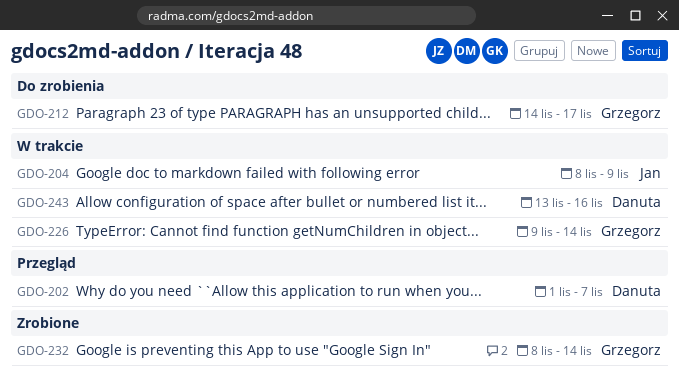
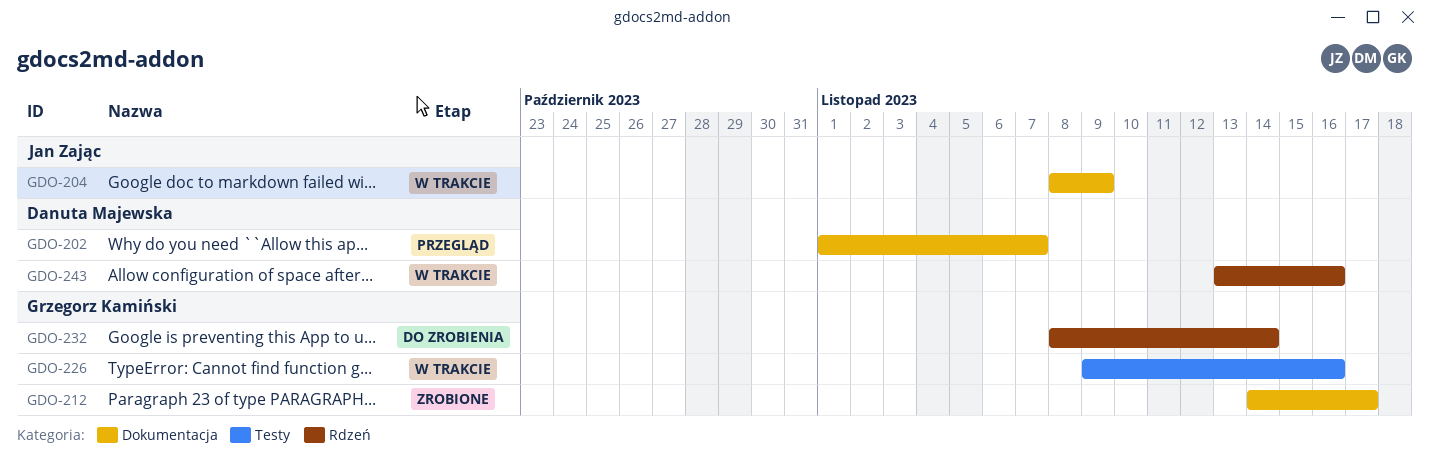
GDO-212, status: Do zrobienia -> Zrobione
GDO-226, due: Nov 14 -> Nov 16
GDO-232, status: Zrobione -> Do zrobienia

